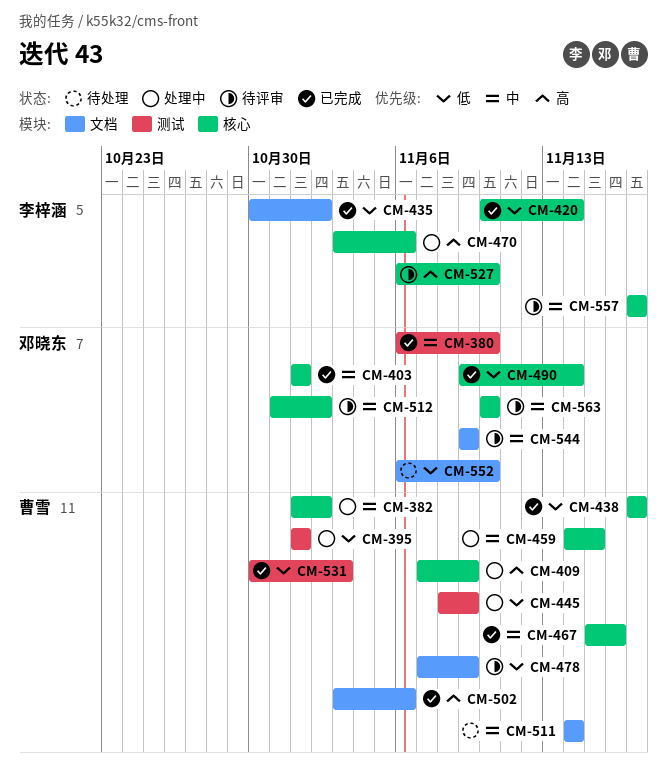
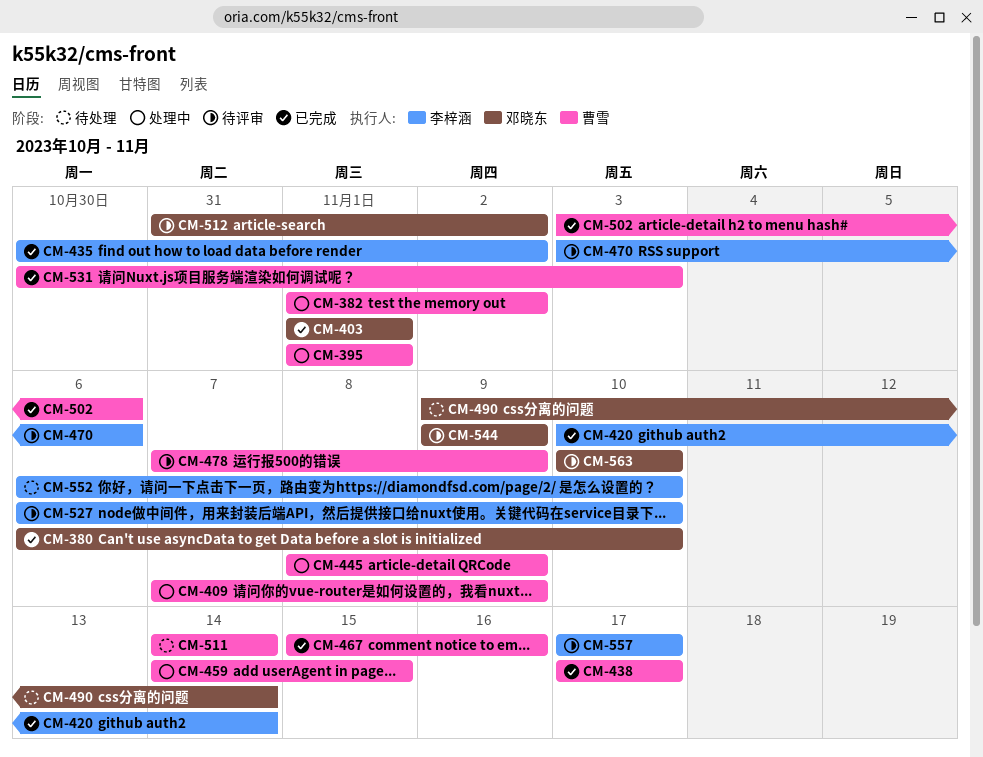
CM-470, status: 处理中 -> 待评审
CM-490, status: 已完成 -> 待处理
CM-552, owner: 邓晓东 -> 李梓涵

